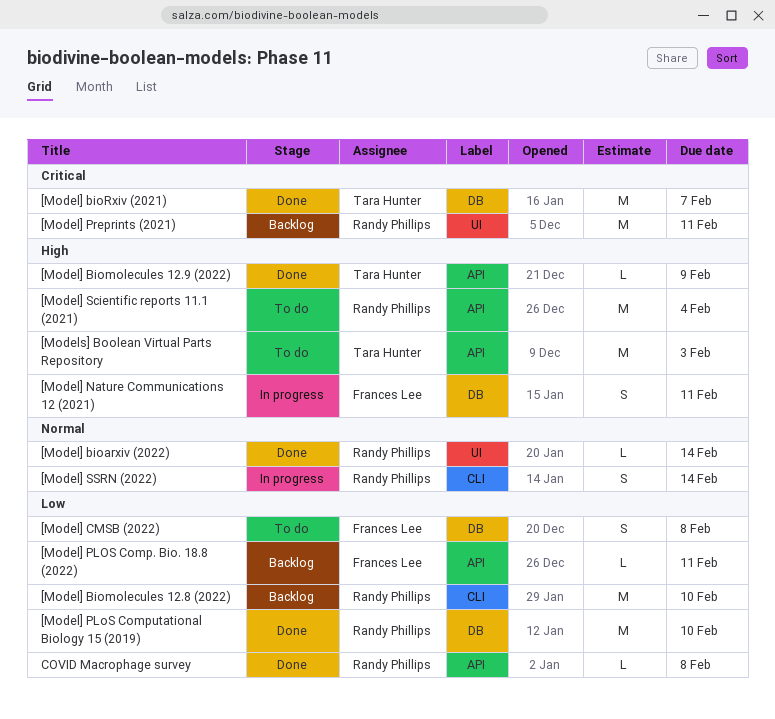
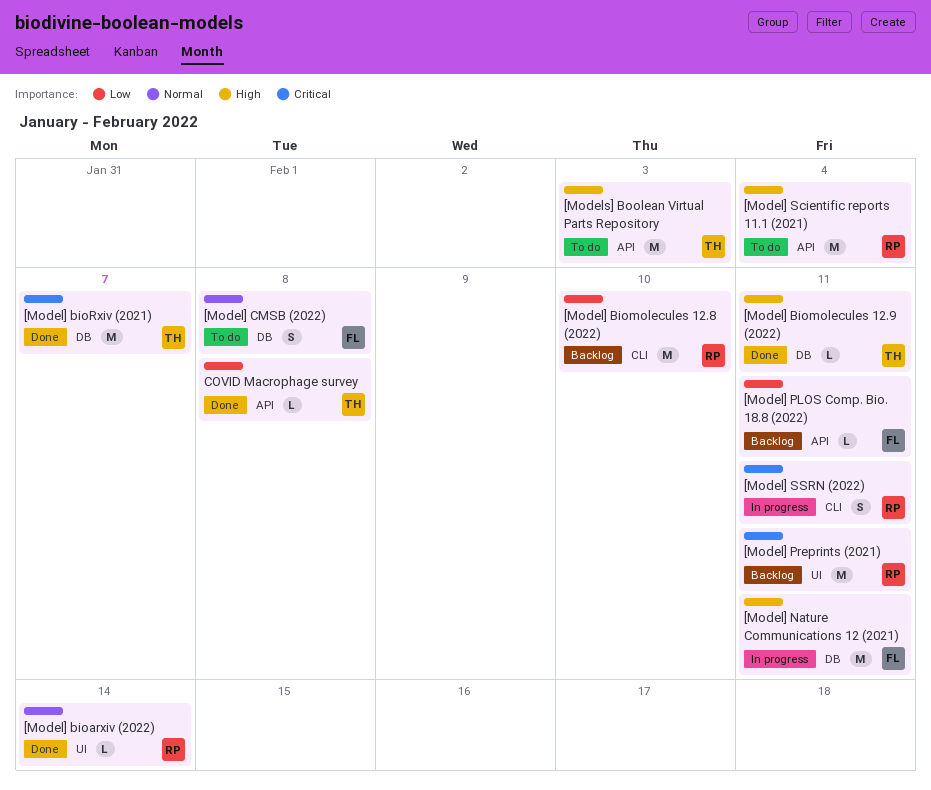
[Model] Biomolecules 12.9 (2022), label: API -> DB
[Model] Biomolecules 12.9 (2022), due: Feb 9 -> Feb 11
[Model] CMSB (2022), priority: Low -> Normal
[Model] Nature Communications 12 (2021), estimate: S -> M
[Model] PLoS Computational Biology 15 (2019): present -> none
[Model] SSRN (2022), priority: Normal -> Critical
[Model] SSRN (2022), due: Feb 14 -> Feb 11
COVID Macrophage survey, owner: Randy Phillips -> Tara Hunter

